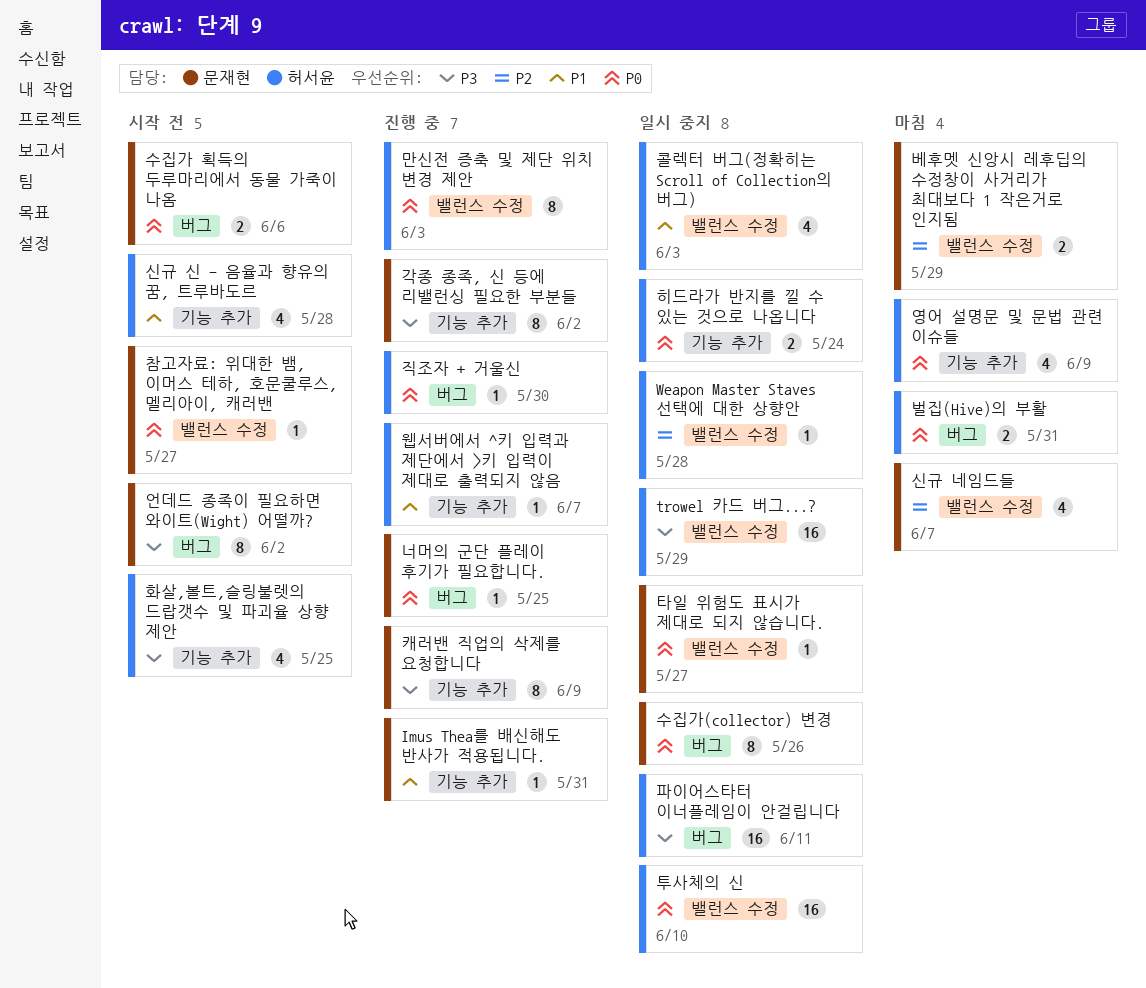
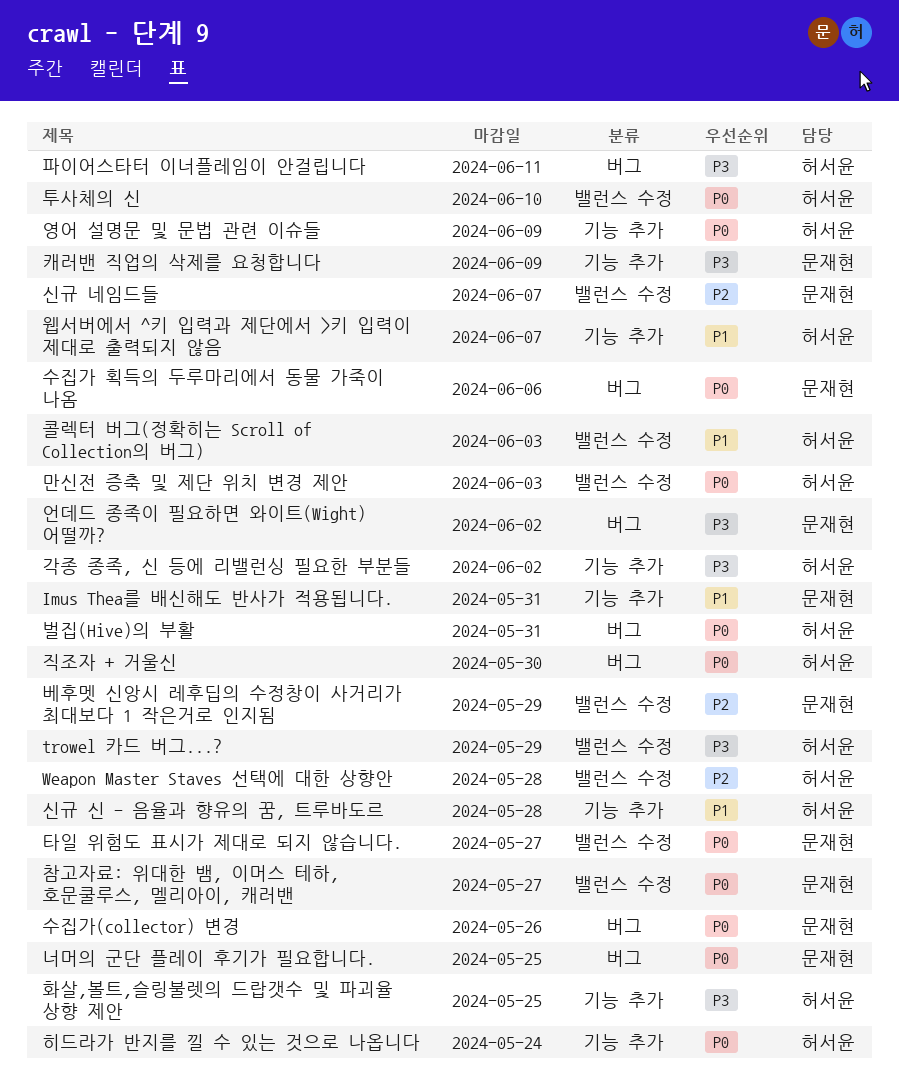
각종 종족, 신 등에 리밸런싱 필요한 부분들, owner: 문재현 -> 허서윤

